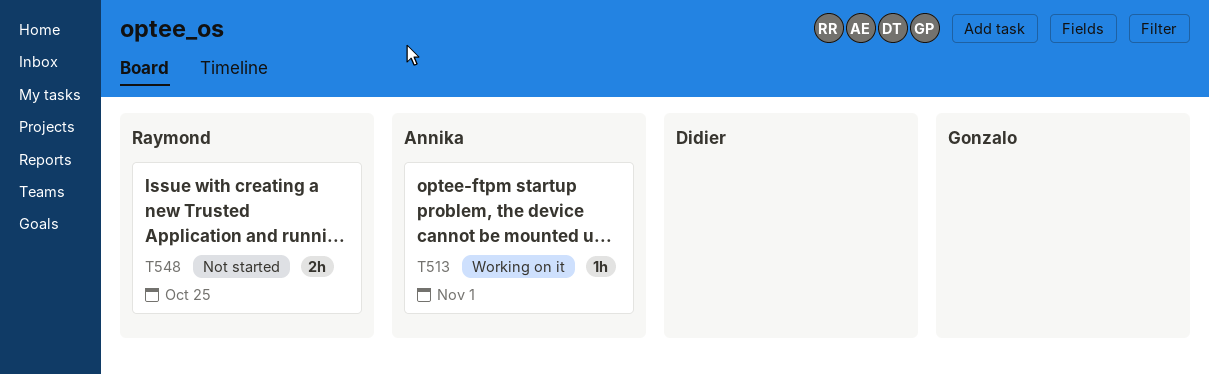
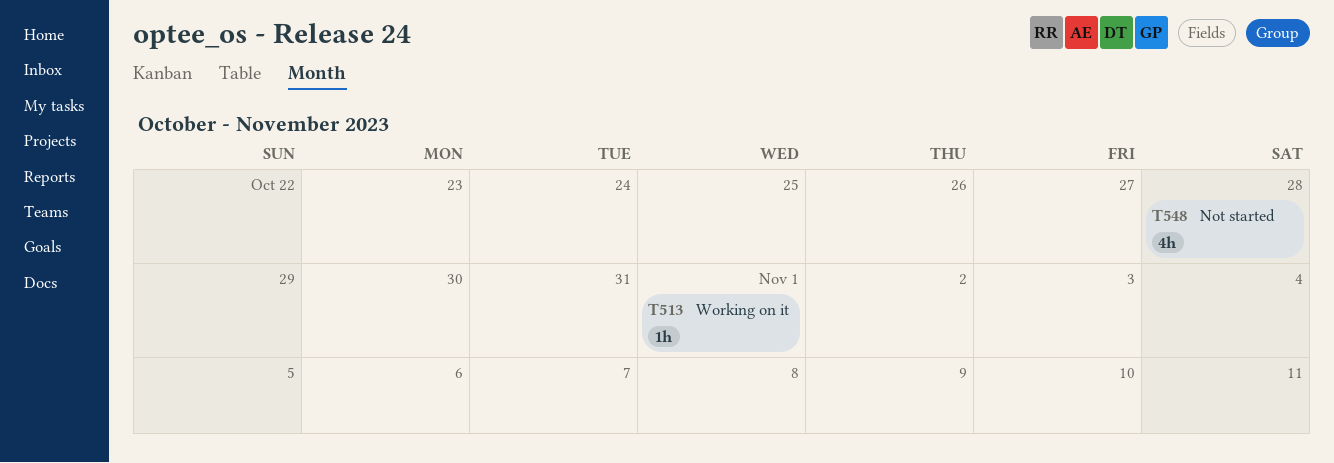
T548, estimate: 2h -> 4h
T548, due: Oct 25 -> Oct 28

